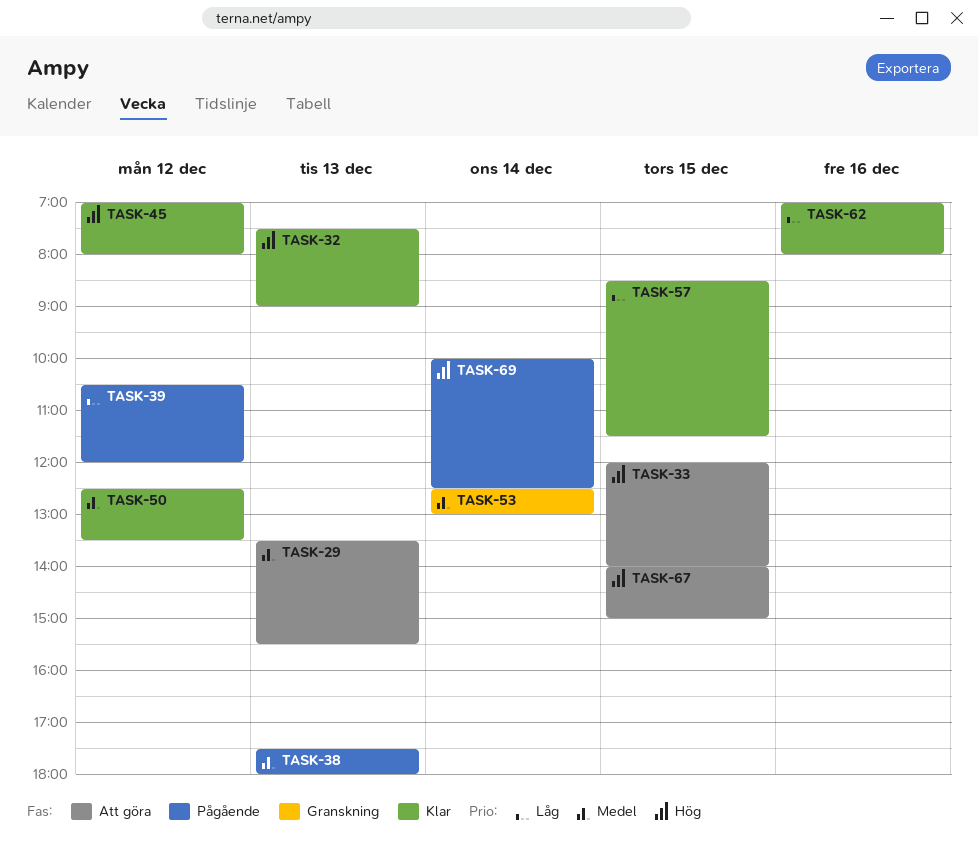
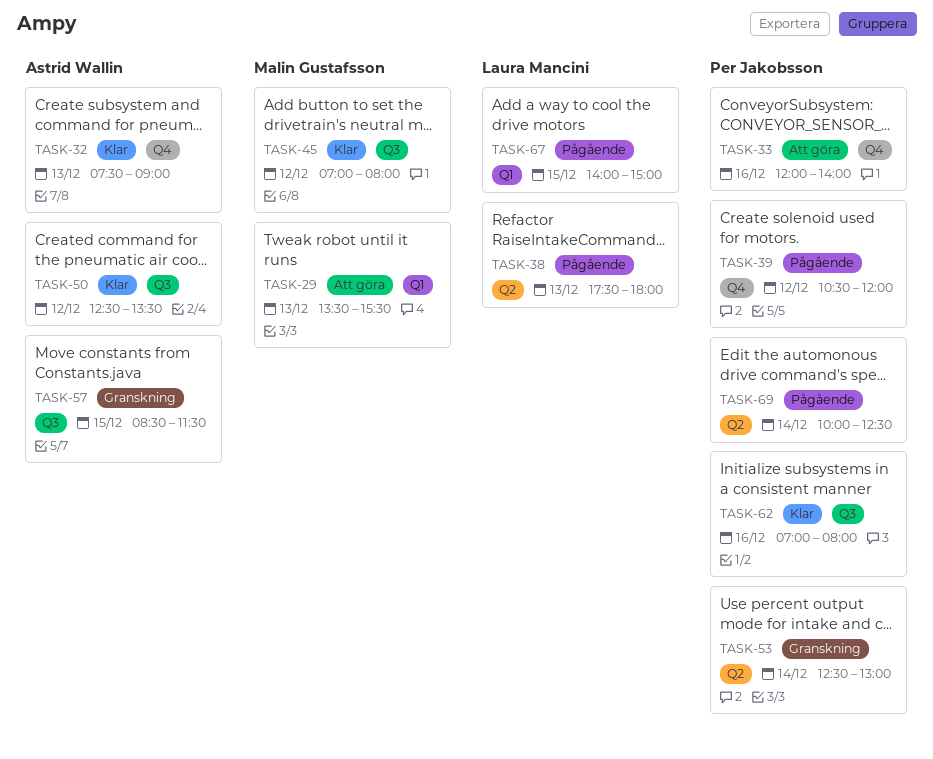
TASK-33, day: Dec 15 -> Dec 16
TASK-57, status: Klar -> Granskning
TASK-67, status: Att göra -> Pågående

